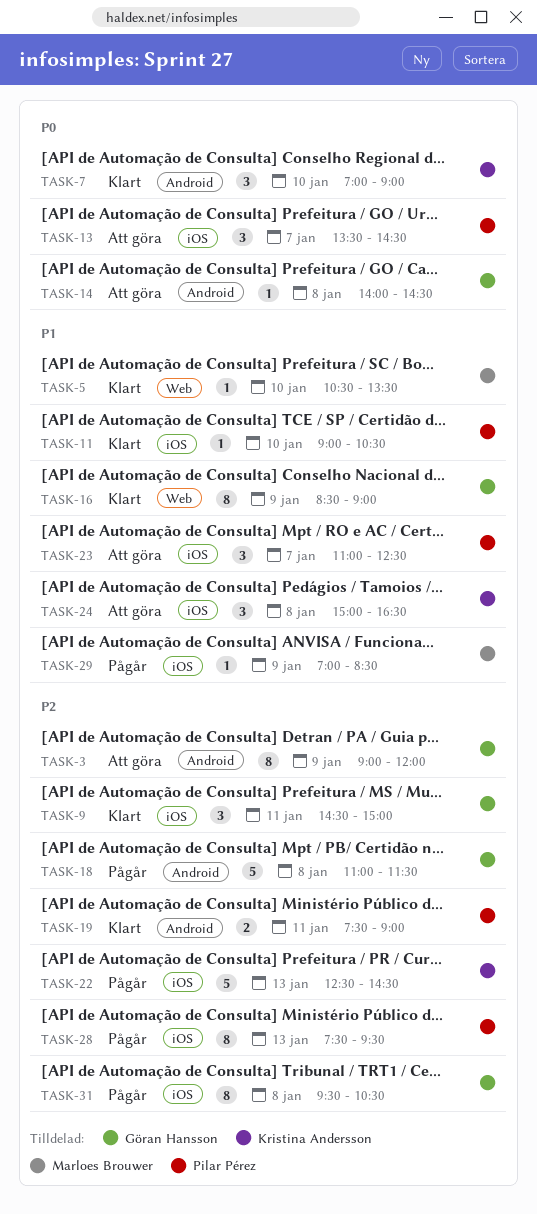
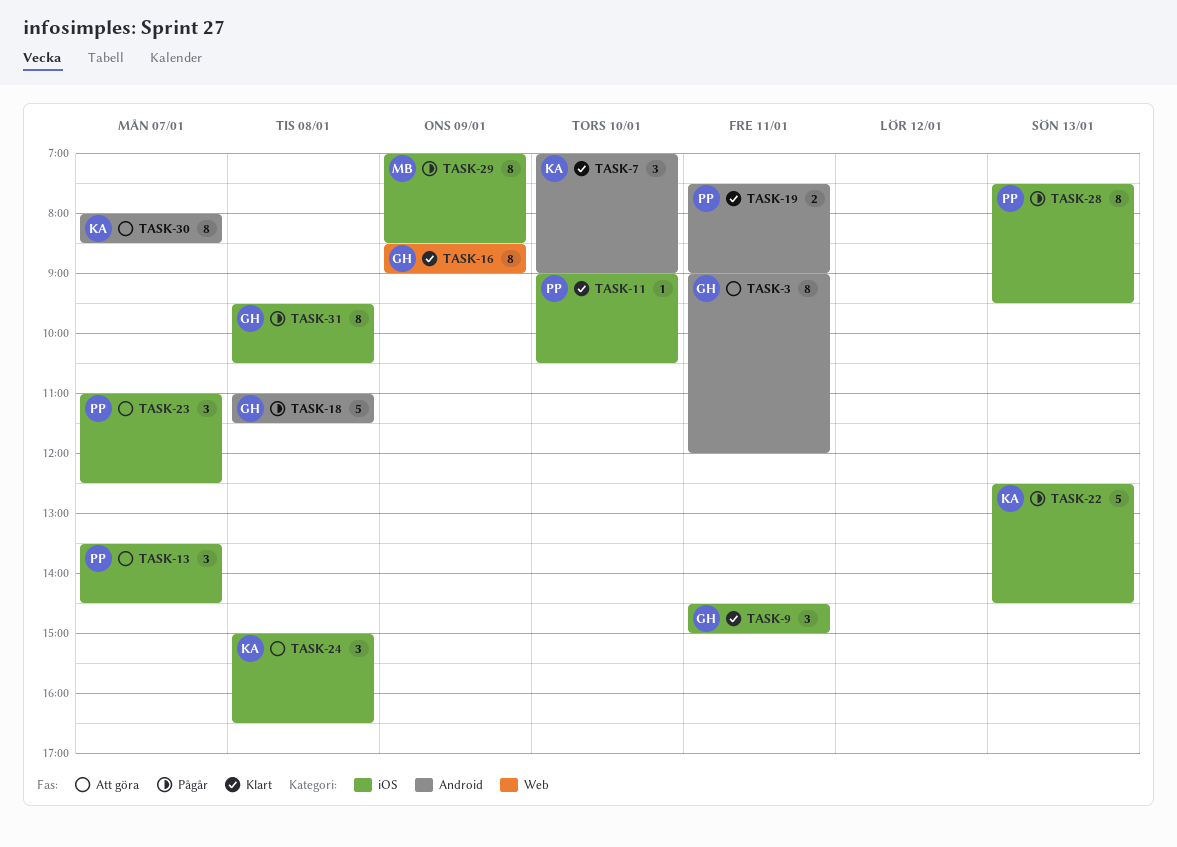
TASK-3, day: Jan 9 -> Jan 11
TASK-5: present -> none
TASK-14: present -> none
TASK-29, estimate: 1 -> 8
TASK-30: none -> present

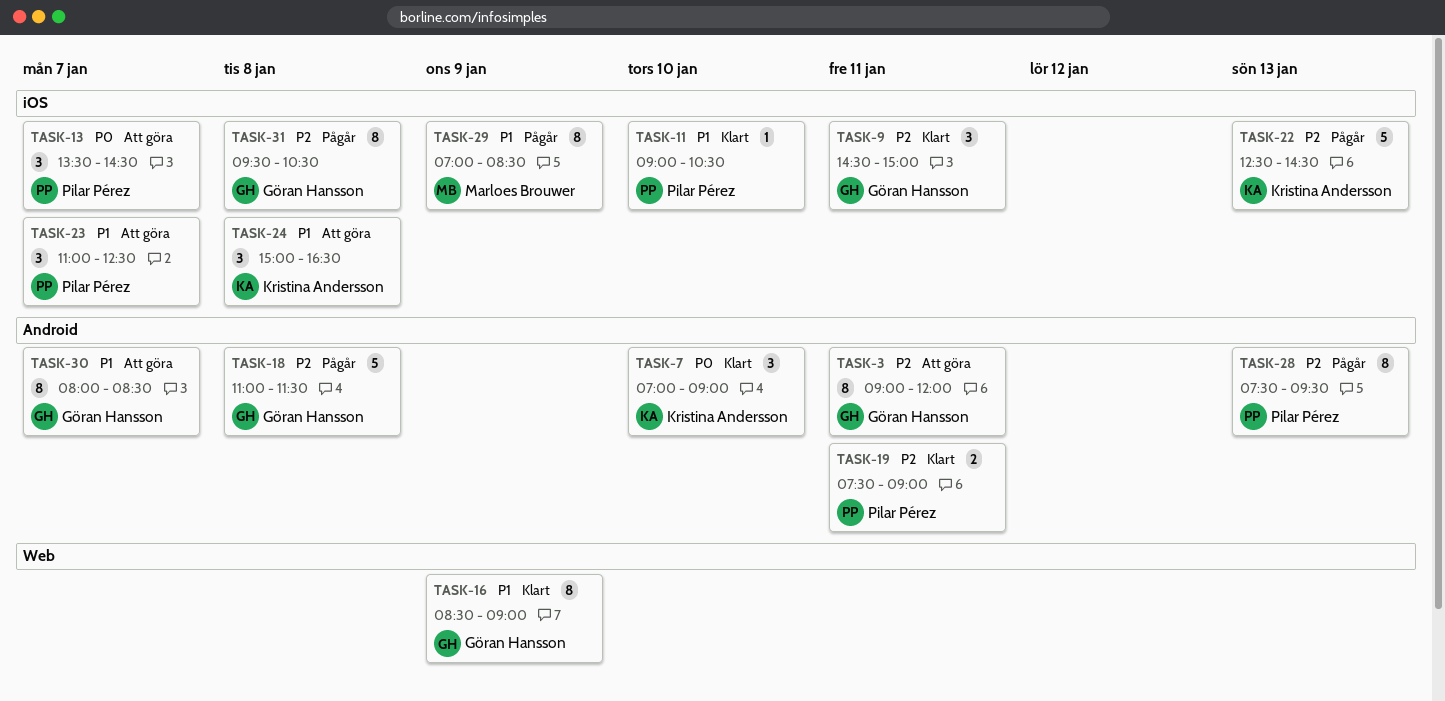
TASK-28, label: iOS -> Android
TASK-30, owner: Kristina Andersson -> Göran Hansson

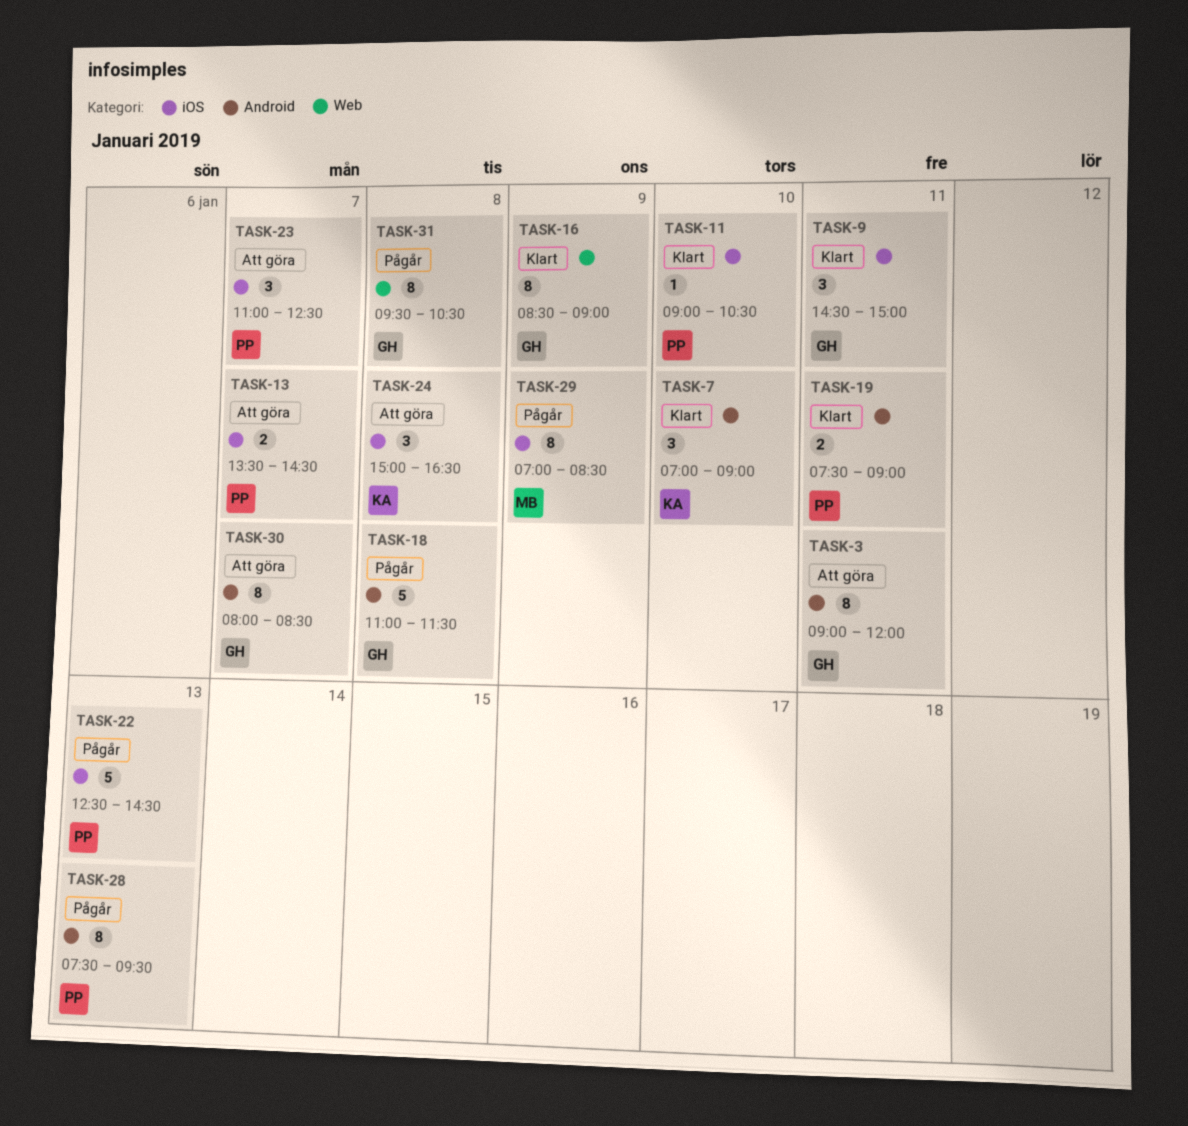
TASK-13, estimate: 3 -> 2
TASK-22, owner: Kristina Andersson -> Pilar Pérez
TASK-31, label: iOS -> Web

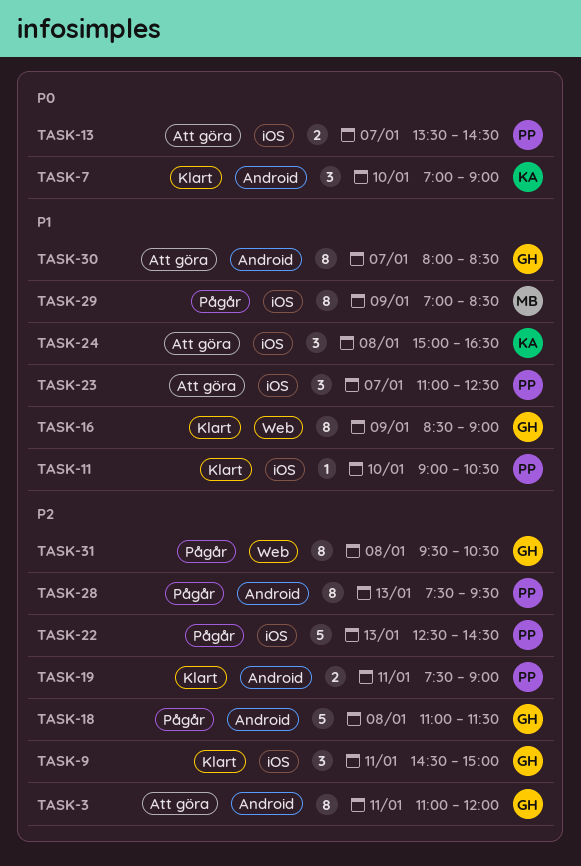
TASK-3, begins: 09:00 -> 11:00

